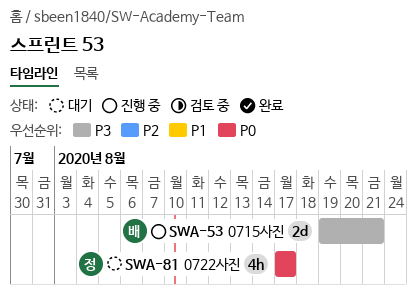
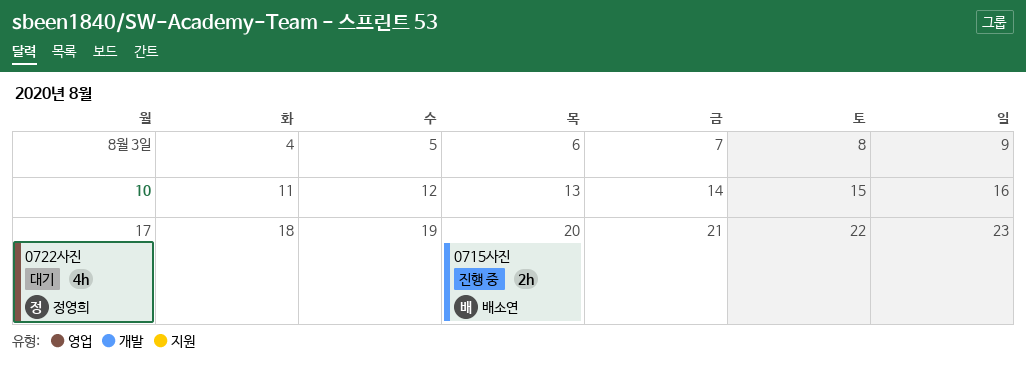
0715사진, estimate: 2d -> 2h
0715사진, due: Aug 21 -> Aug 20

